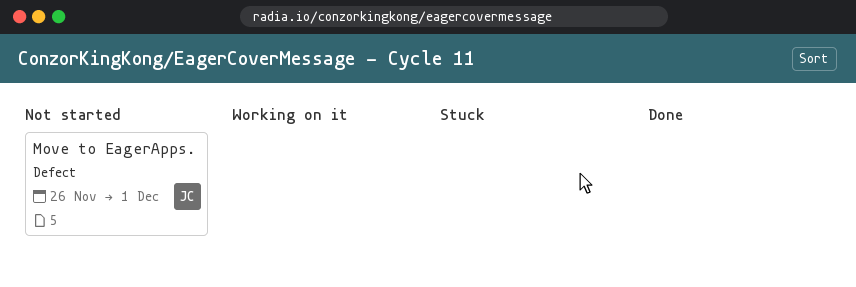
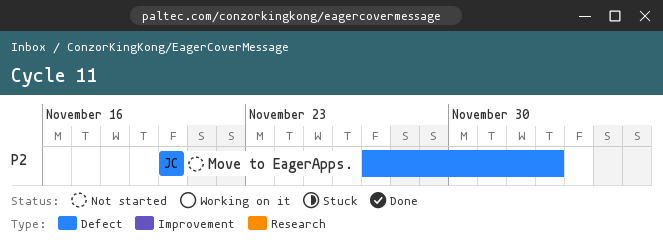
Move to EagerApps., start: Nov 26 -> Nov 27
Move to EagerApps., due: Dec 1 -> Dec 3

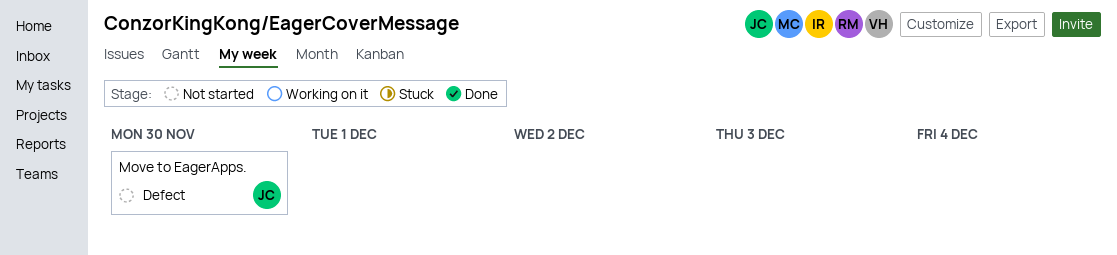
Move to EagerApps., due: Dec 3 -> Nov 30

